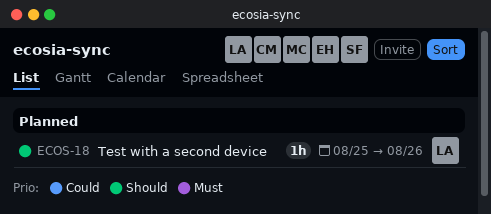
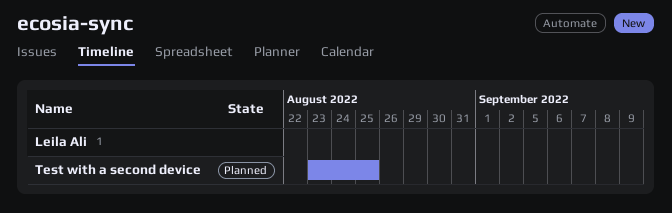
Test with a second device, start: Aug 25 -> Aug 23
Test with a second device, due: Aug 26 -> Aug 25

